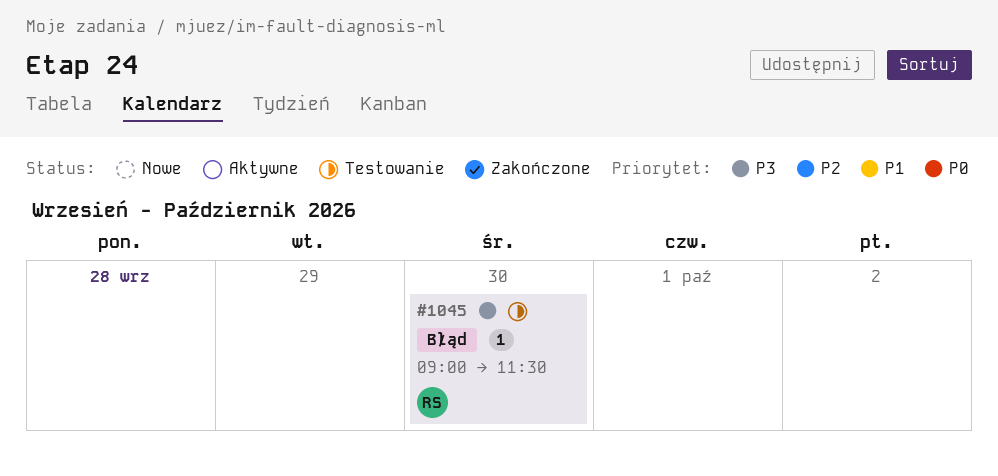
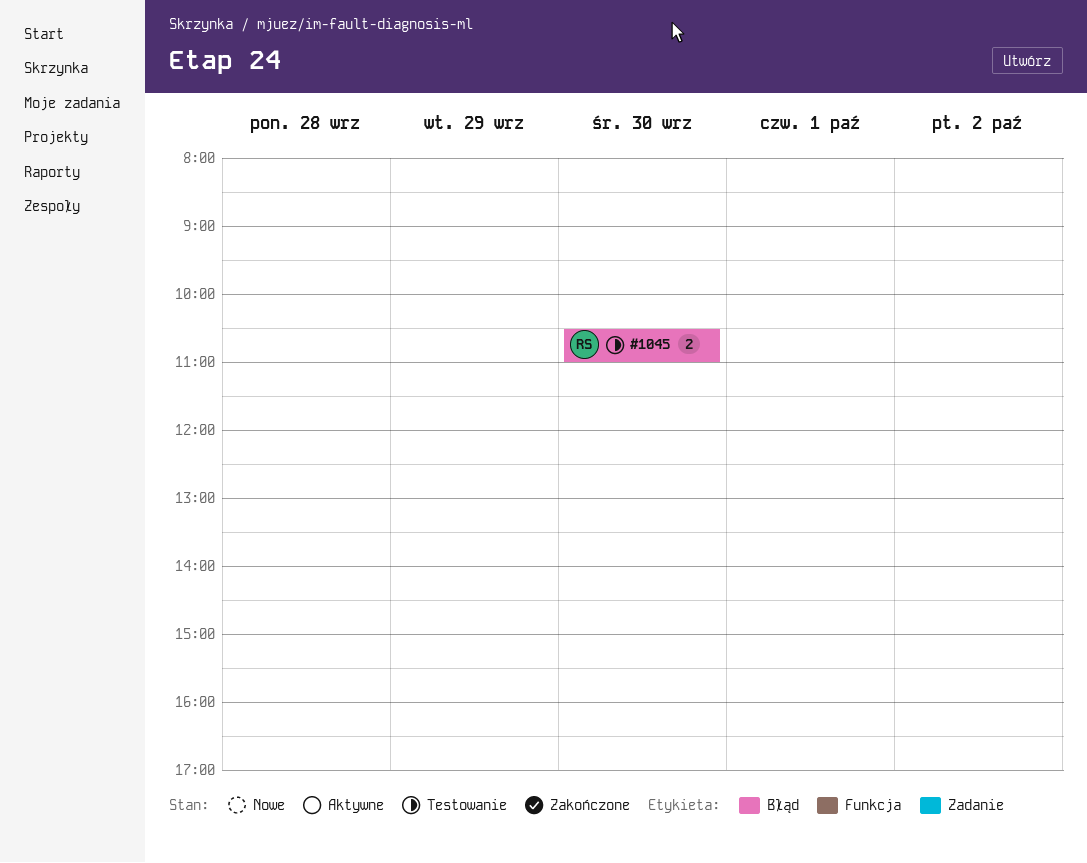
#1045, estimate: 1 -> 2
#1045, begins: 09:00 -> 10:30
#1045, ends: 11:30 -> 11:00

